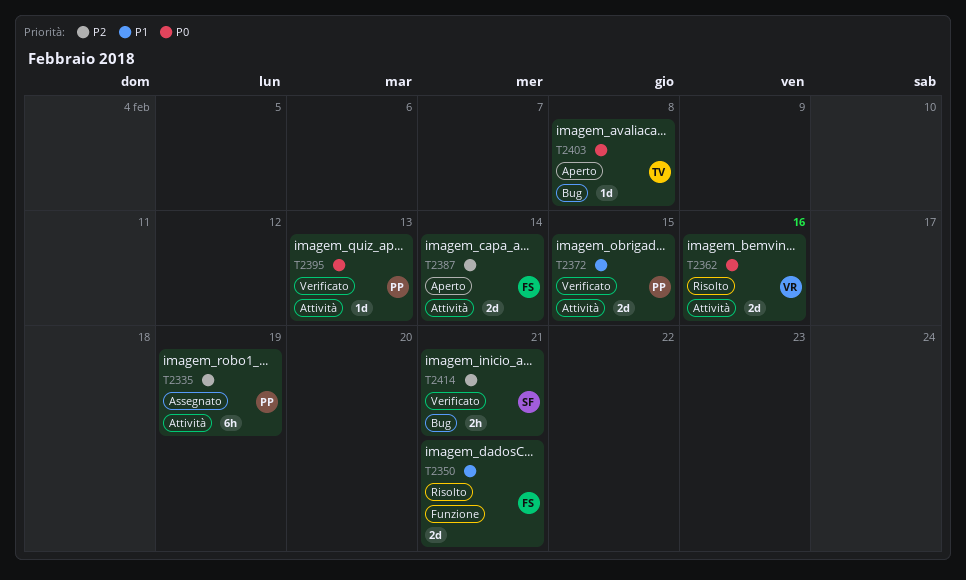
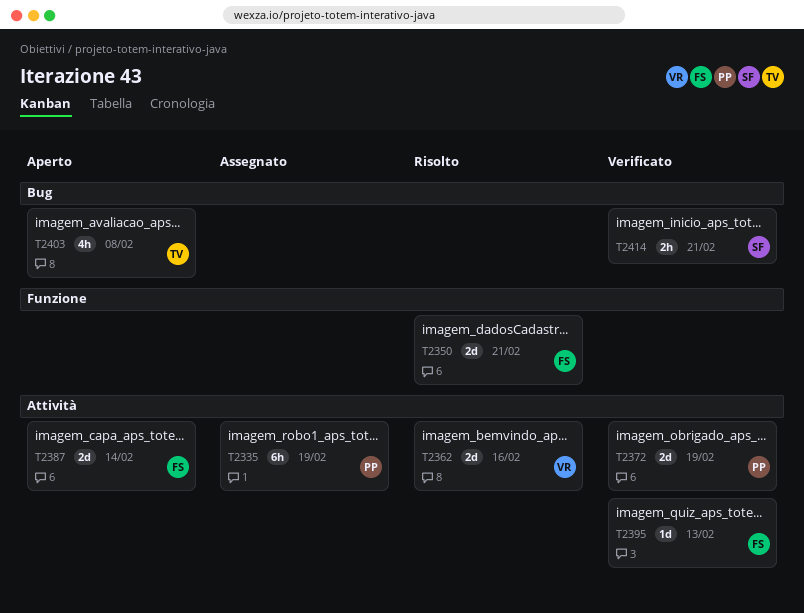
T2372, due: Feb 15 -> Feb 19
T2395, owner: PP -> FS
T2403, estimate: 1d -> 4h

